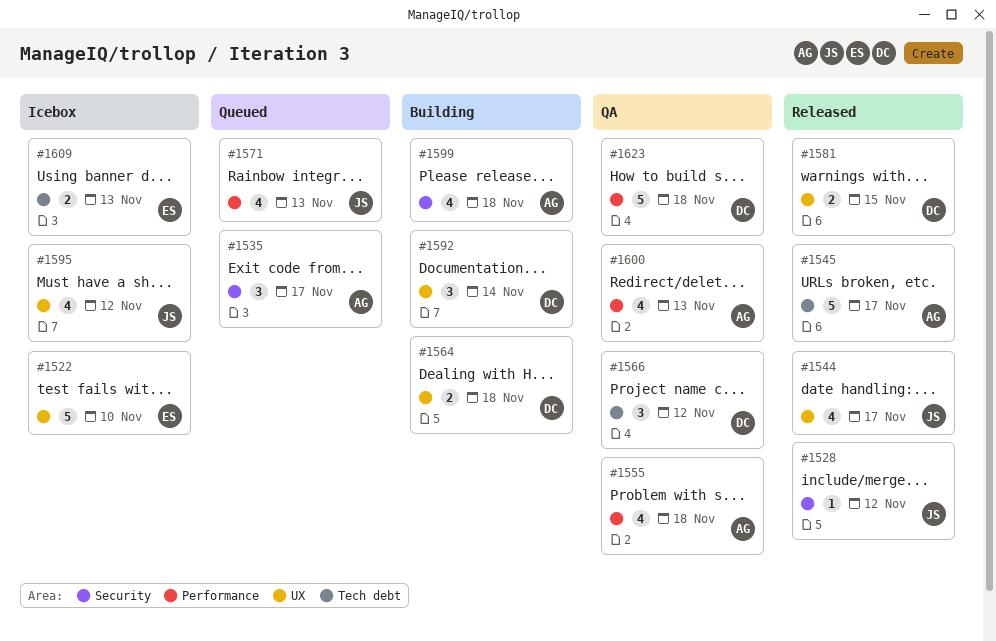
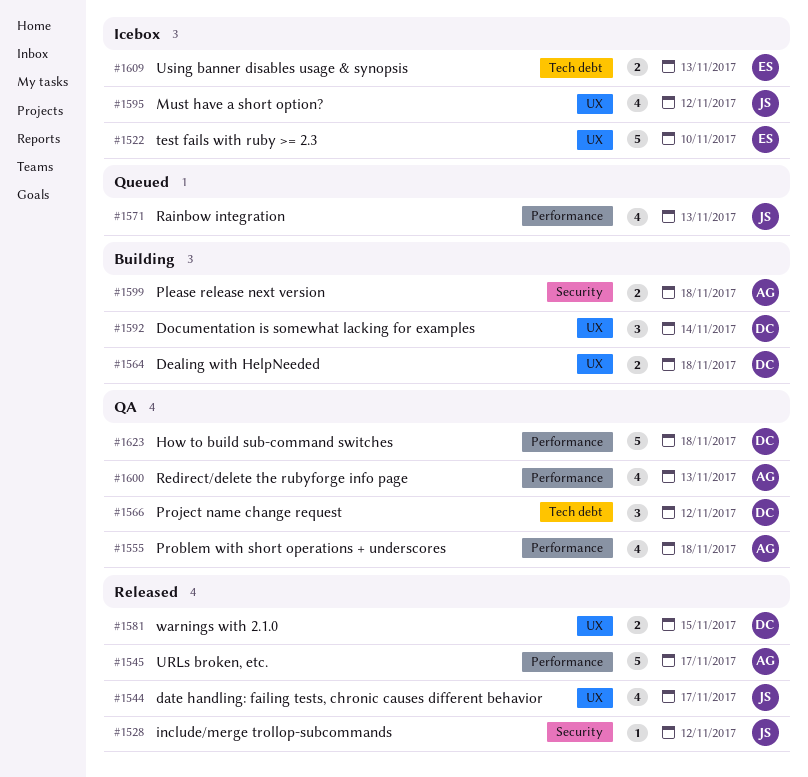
#1535: present -> none
#1545, label: Tech debt -> Performance
#1599, estimate: 4 -> 2

